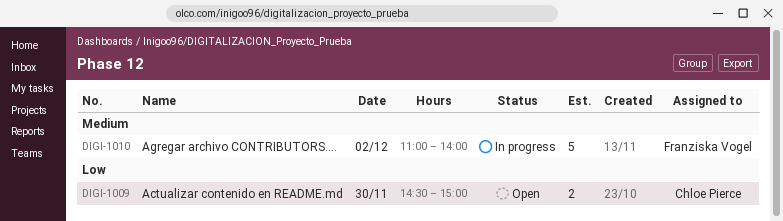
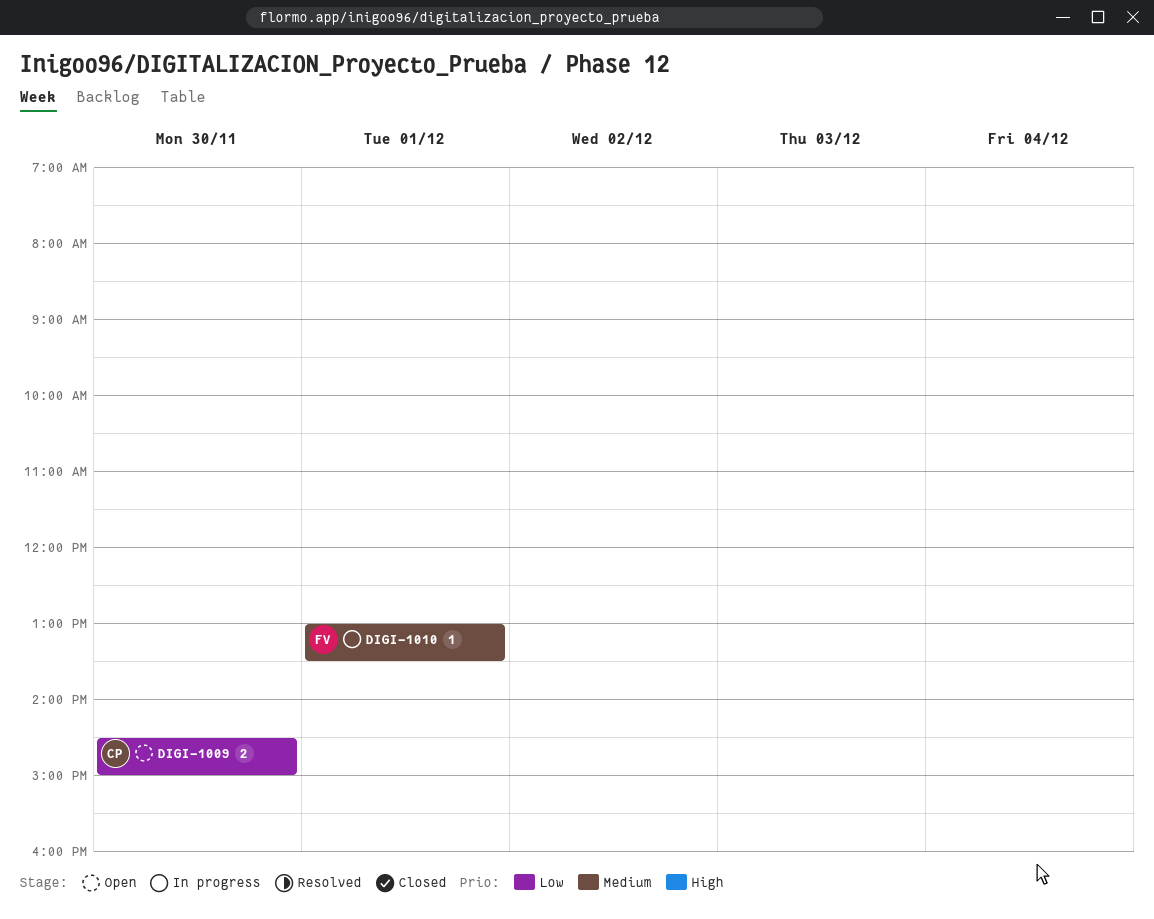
DIGI-1010, estimate: 5 -> 1
DIGI-1010, day: Dec 2 -> Dec 1
DIGI-1010, begins: 11:00 -> 13:00
DIGI-1010, ends: 14:00 -> 13:30

